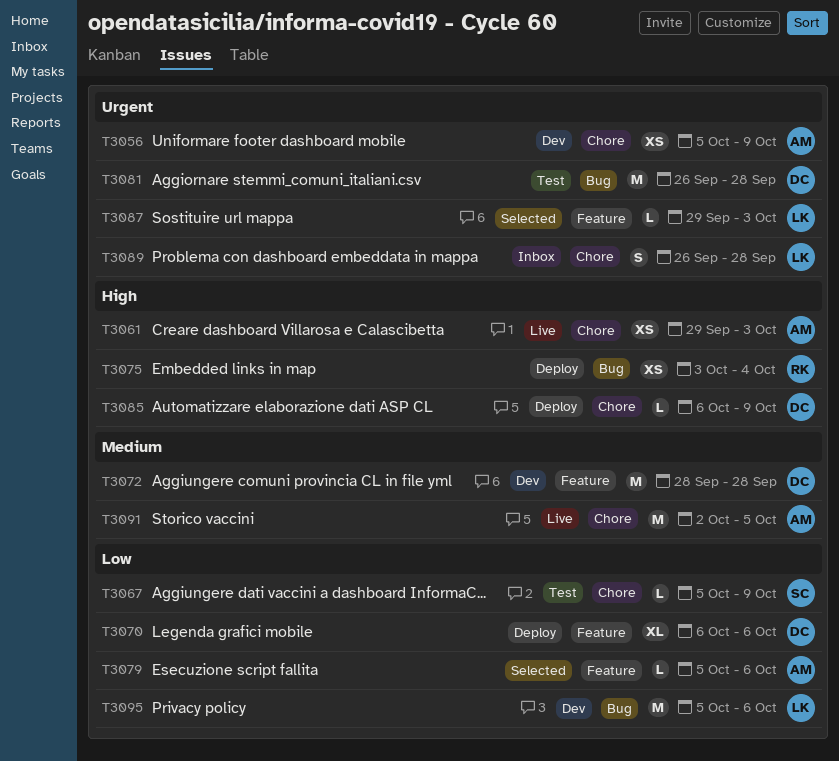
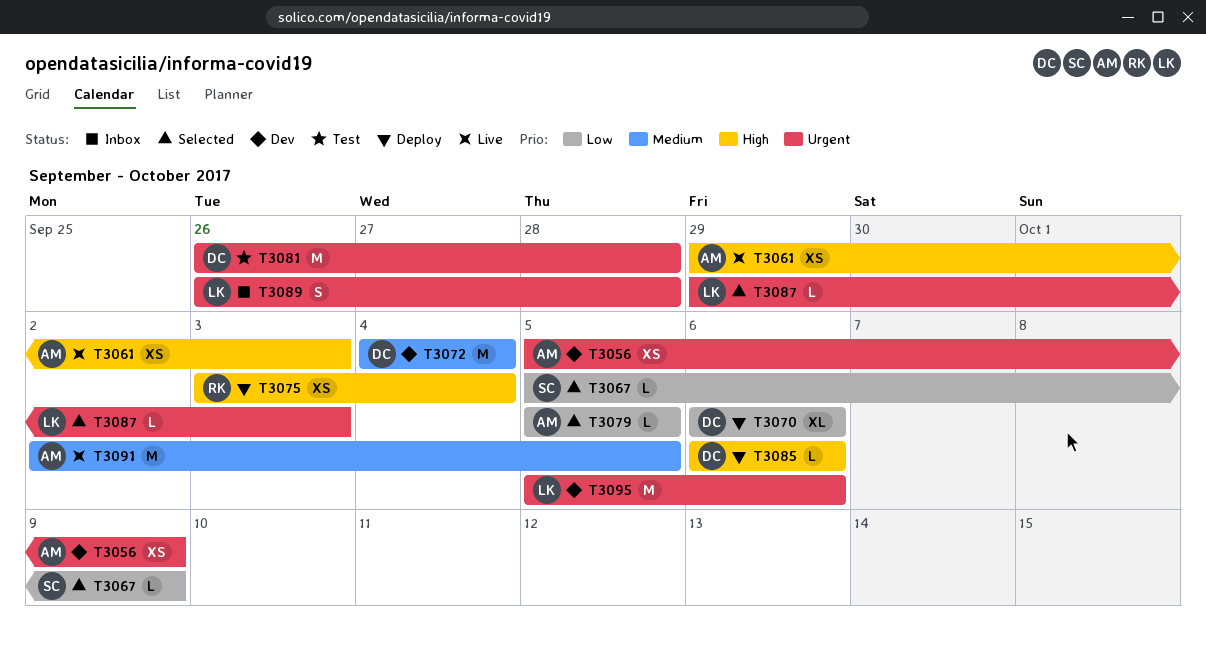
T3067, status: Test -> Selected
T3072, start: Sep 28 -> Oct 4
T3072, due: Sep 28 -> Oct 4
T3079, due: Oct 6 -> Oct 5
T3085, due: Oct 9 -> Oct 6
T3095, priority: Low -> Urgent

